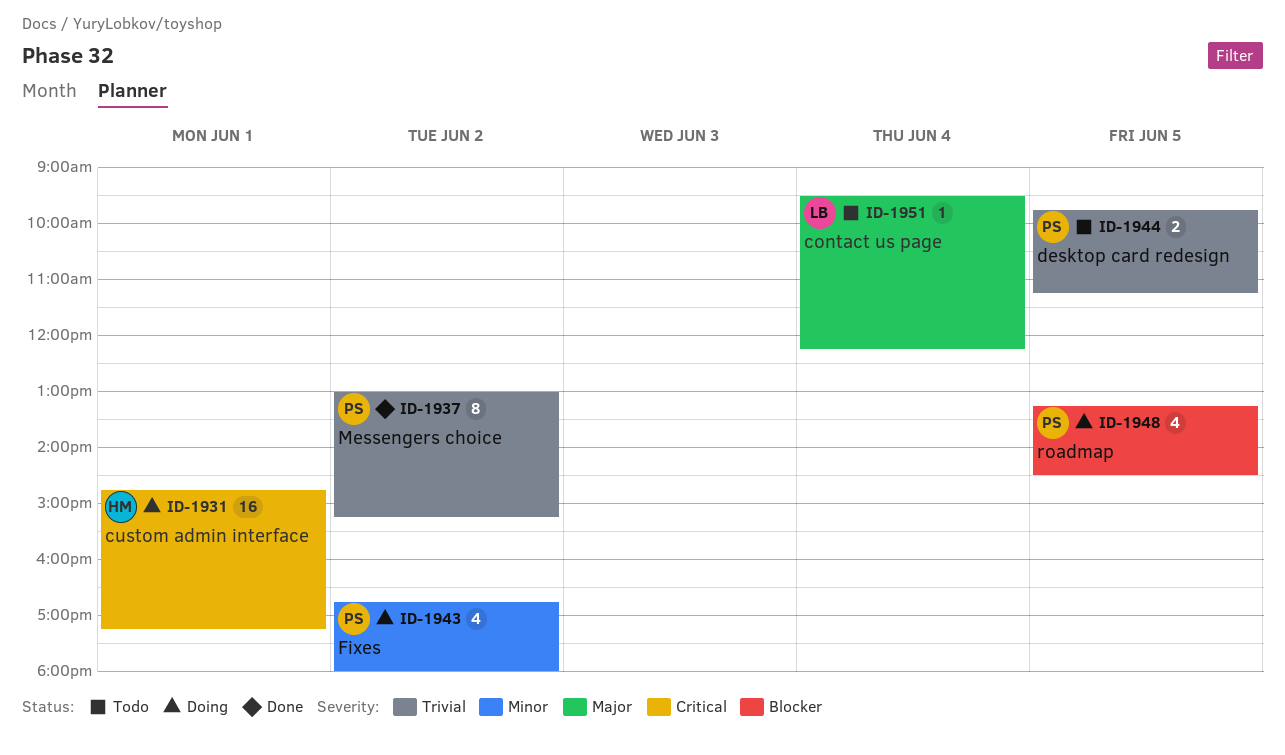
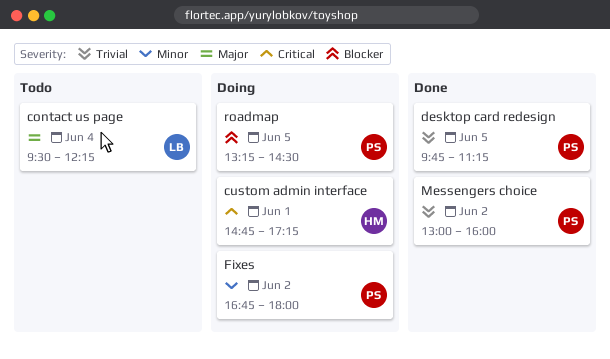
desktop card redesign, status: Todo -> Done
Messengers choice, ends: 15:15 -> 16:00

